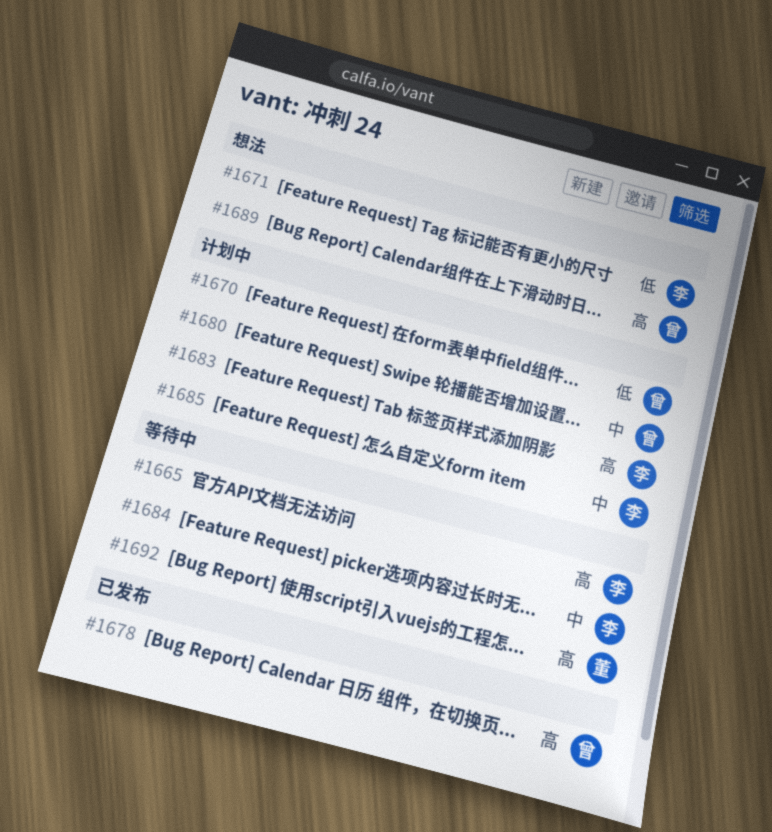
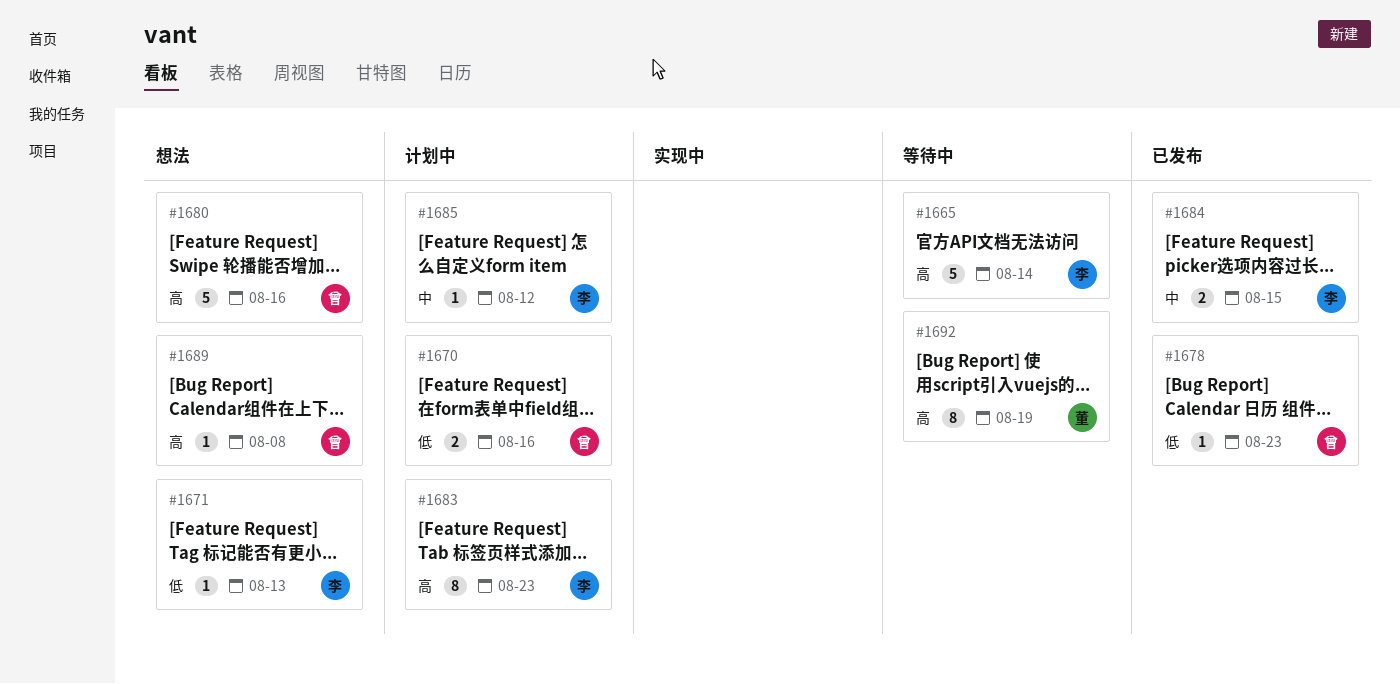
#1678, priority: 高 -> 低
#1680, status: 计划中 -> 想法
#1680, priority: 中 -> 高
#1684, status: 等待中 -> 已发布

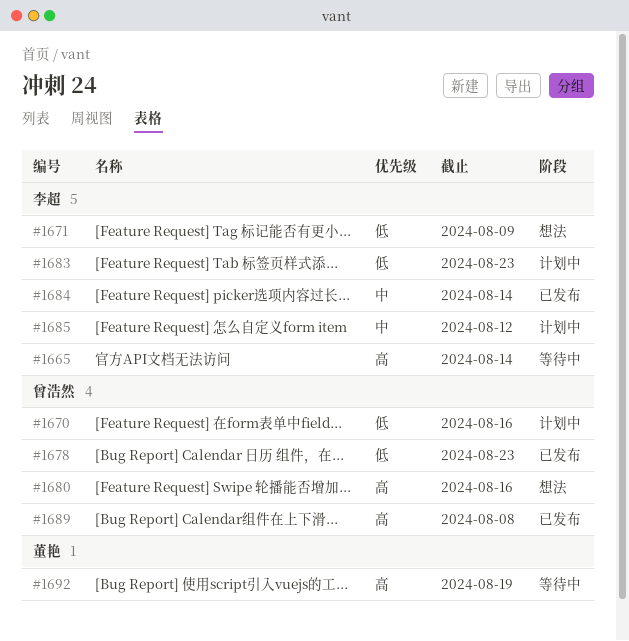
#1671, due: Aug 13 -> Aug 9
#1683, priority: 高 -> 低
#1684, due: Aug 15 -> Aug 14
#1689, status: 想法 -> 已发布

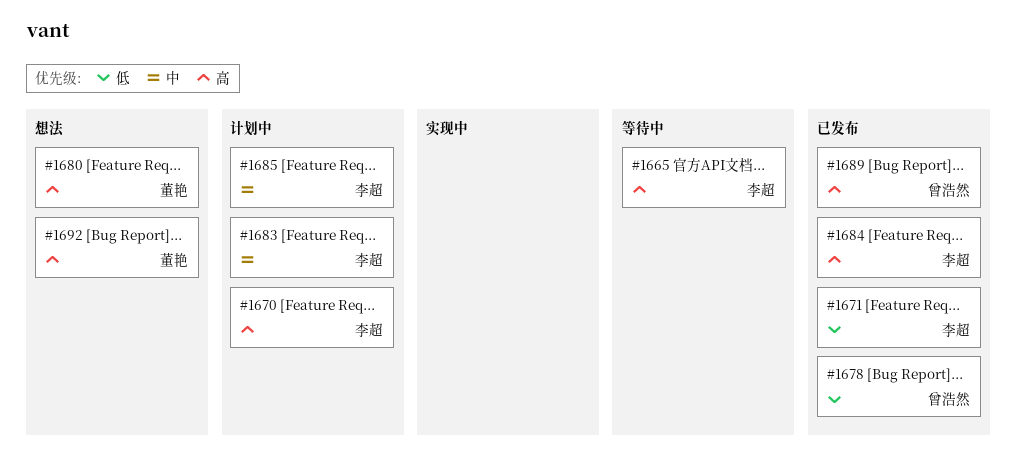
#1670, owner: 曾浩然 -> 李超
#1670, priority: 低 -> 高
#1671, status: 想法 -> 已发布
#1680, owner: 曾浩然 -> 董艳
#1683, priority: 低 -> 中
#1684, priority: 中 -> 高
#1692, status: 等待中 -> 想法

